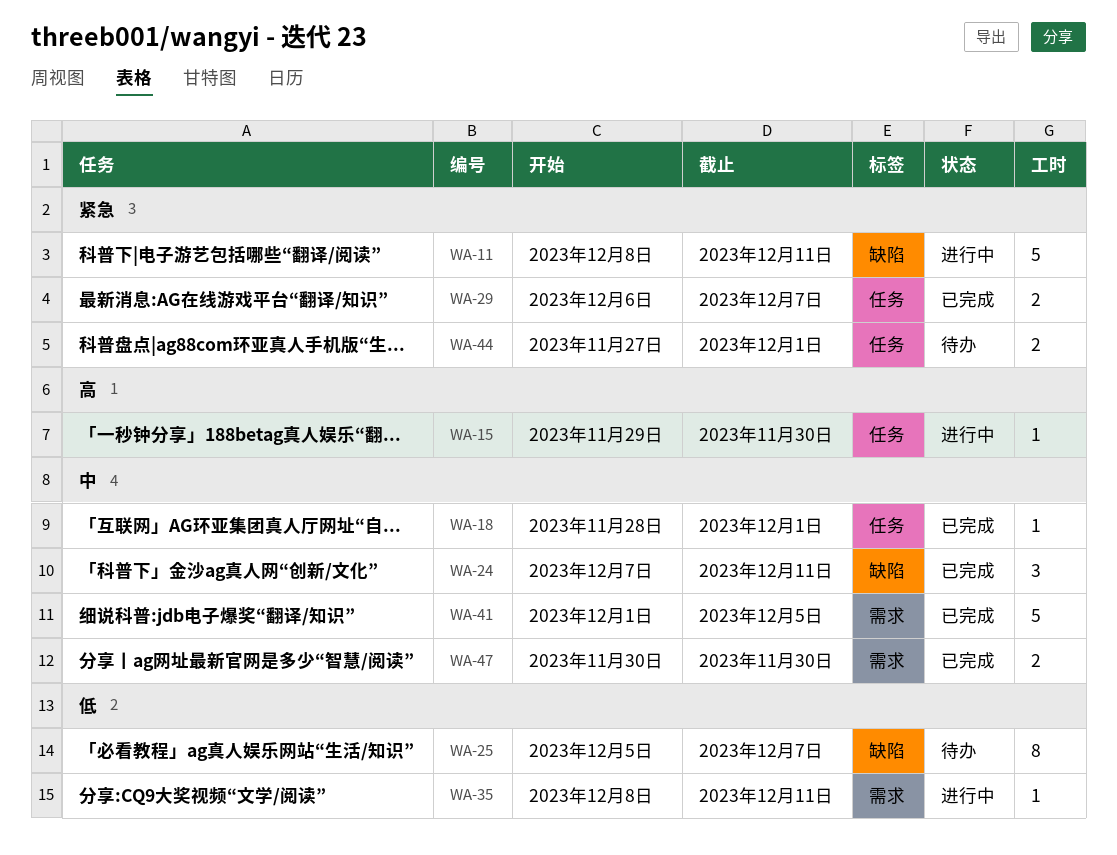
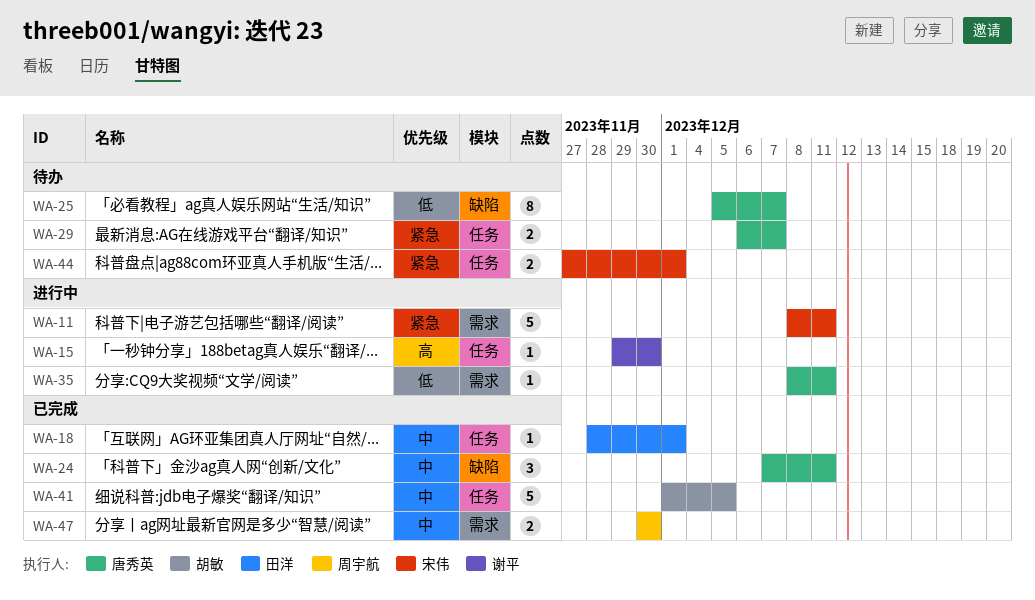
WA-11, label: 缺陷 -> 需求
WA-29, status: 已完成 -> 待办
WA-41, label: 需求 -> 任务

